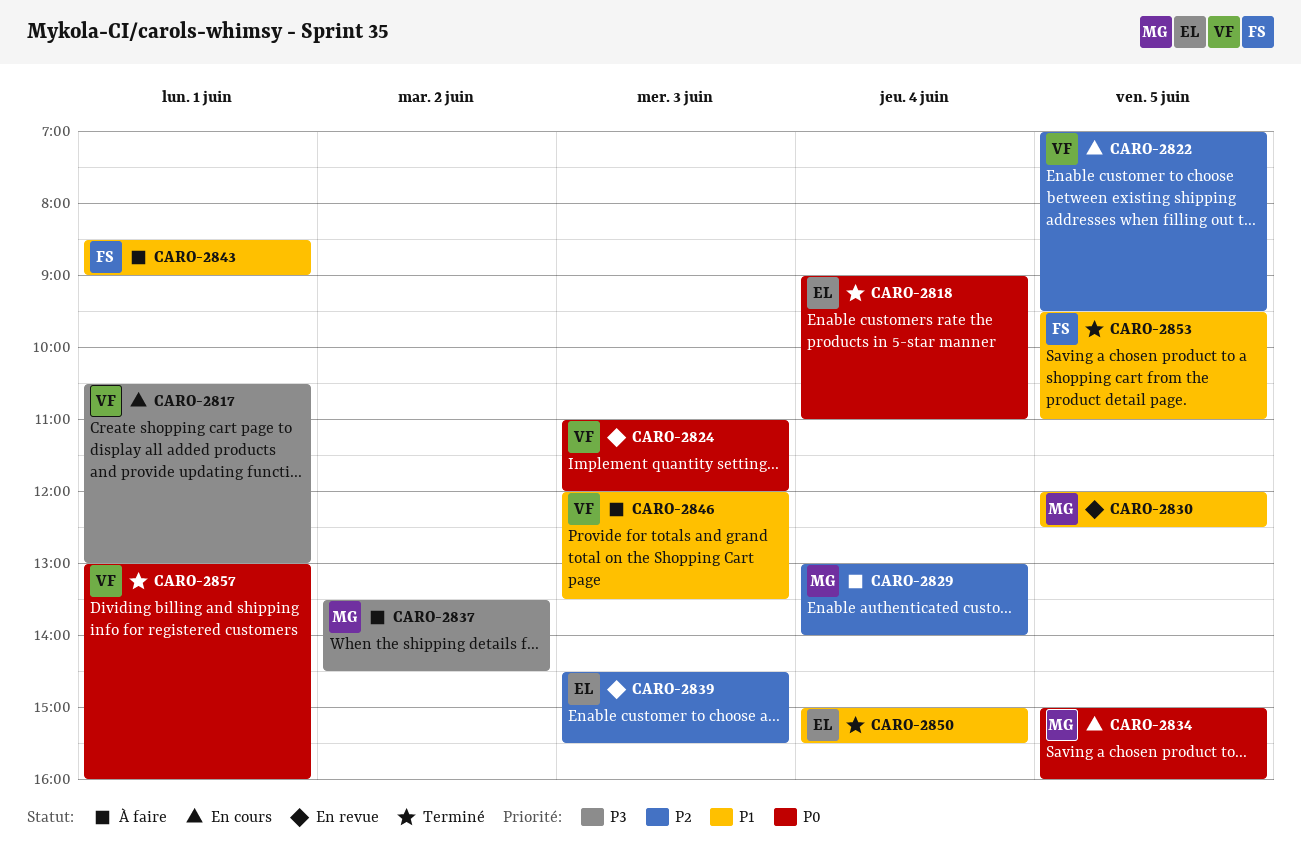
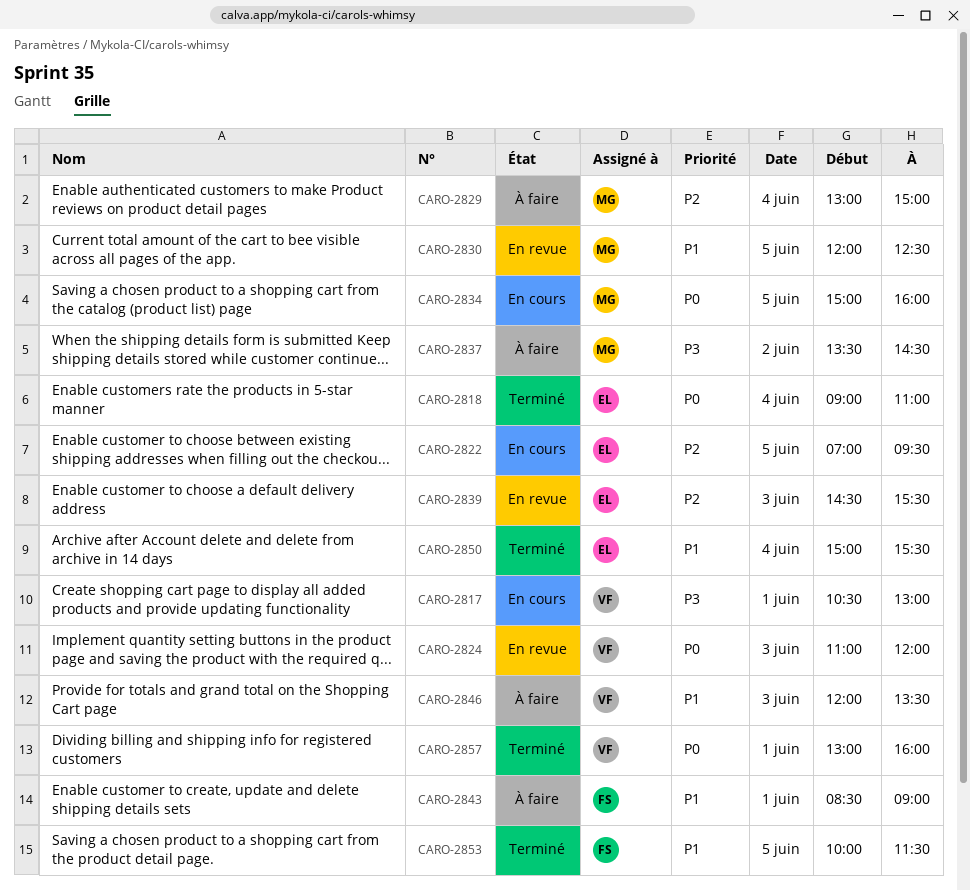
CARO-2822, owner: VF -> EL
CARO-2829, ends: 14:00 -> 15:00
CARO-2853, begins: 09:30 -> 10:00
CARO-2853, ends: 11:00 -> 11:30

